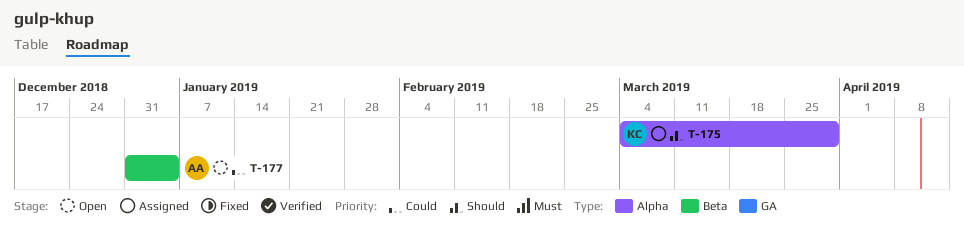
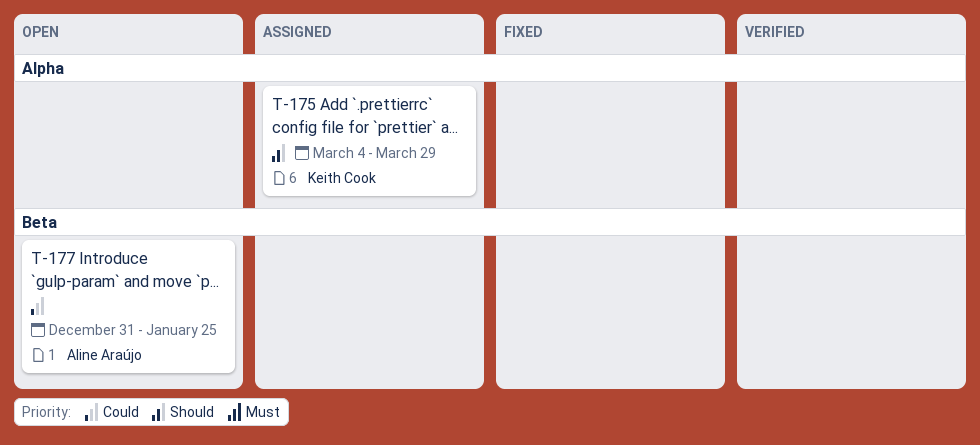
T-177, due: Jan 4 -> Jan 25

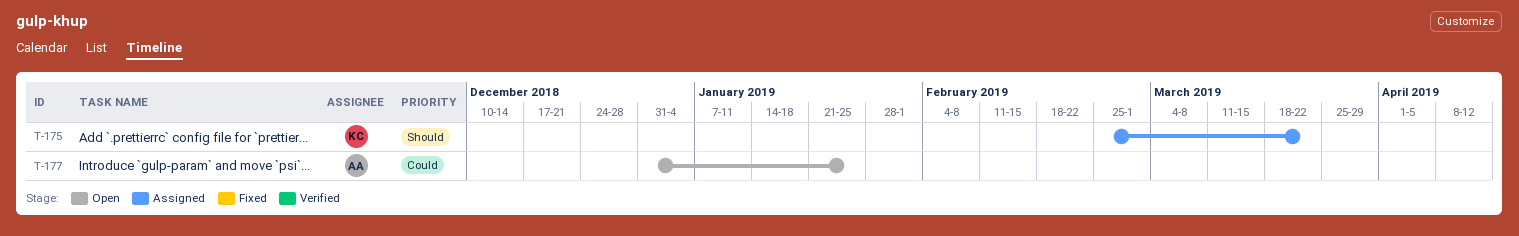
T-175, start: Mar 4 -> Feb 25
T-175, due: Mar 29 -> Mar 22

